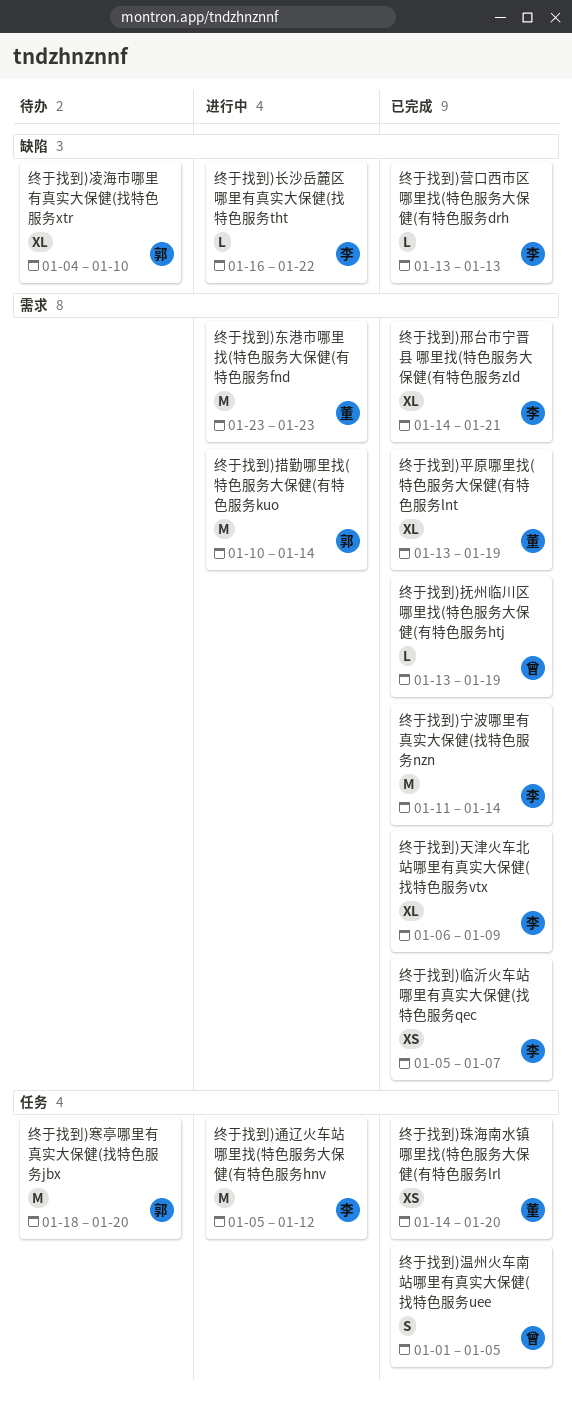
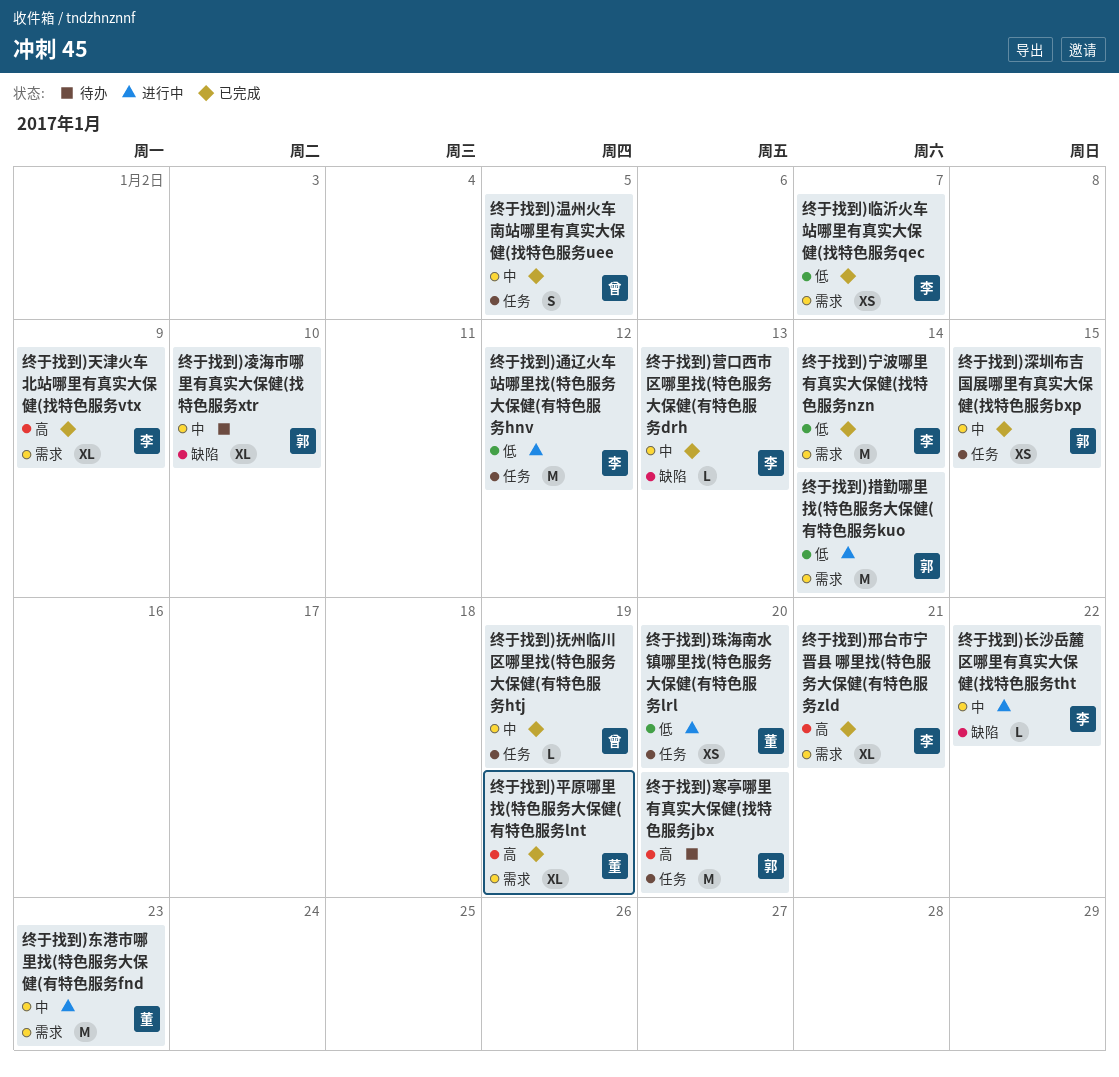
终于找到)抚州临川区哪里找(特色服务大保健(有特色服务htj, label: 需求 -> 任务
终于找到)深圳布吉国展哪里有真实大保健(找特色服务bxp: none -> present
终于找到)珠海南水镇哪里找(特色服务大保健(有特色服务lrl, status: 已完成 -> 进行中

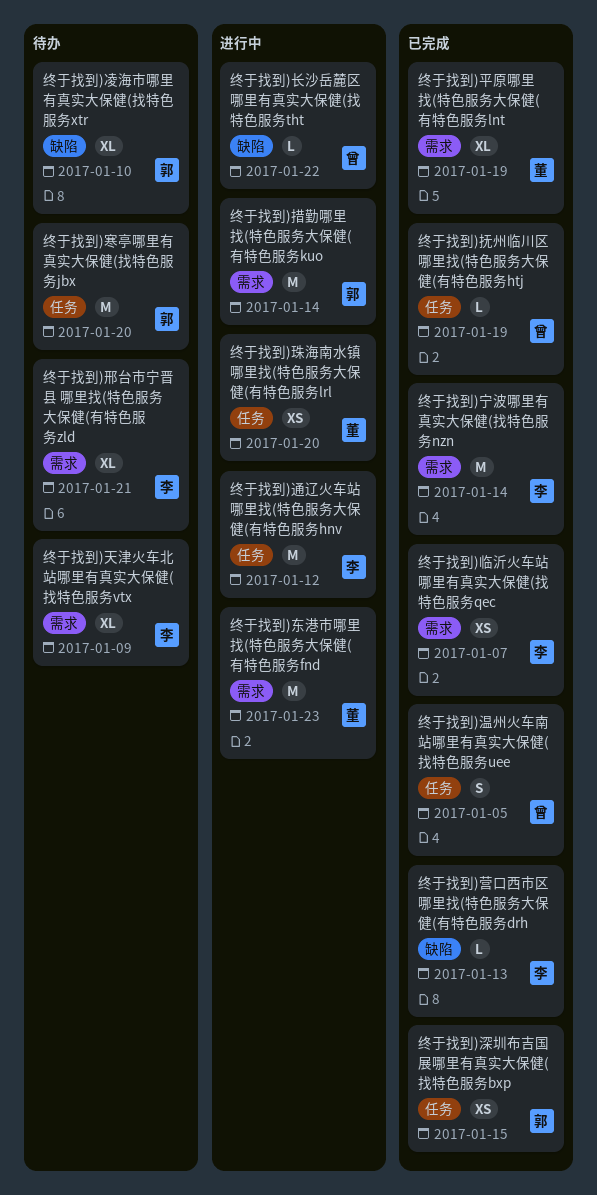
终于找到)天津火车北站哪里有真实大保健(找特色服务vtx, status: 已完成 -> 待办
终于找到)邢台市宁晋县 哪里找(特色服务大保健(有特色服务zld, status: 已完成 -> 待办
终于找到)长沙岳麓区哪里有真实大保健(找特色服务tht, owner: 李 -> 曾

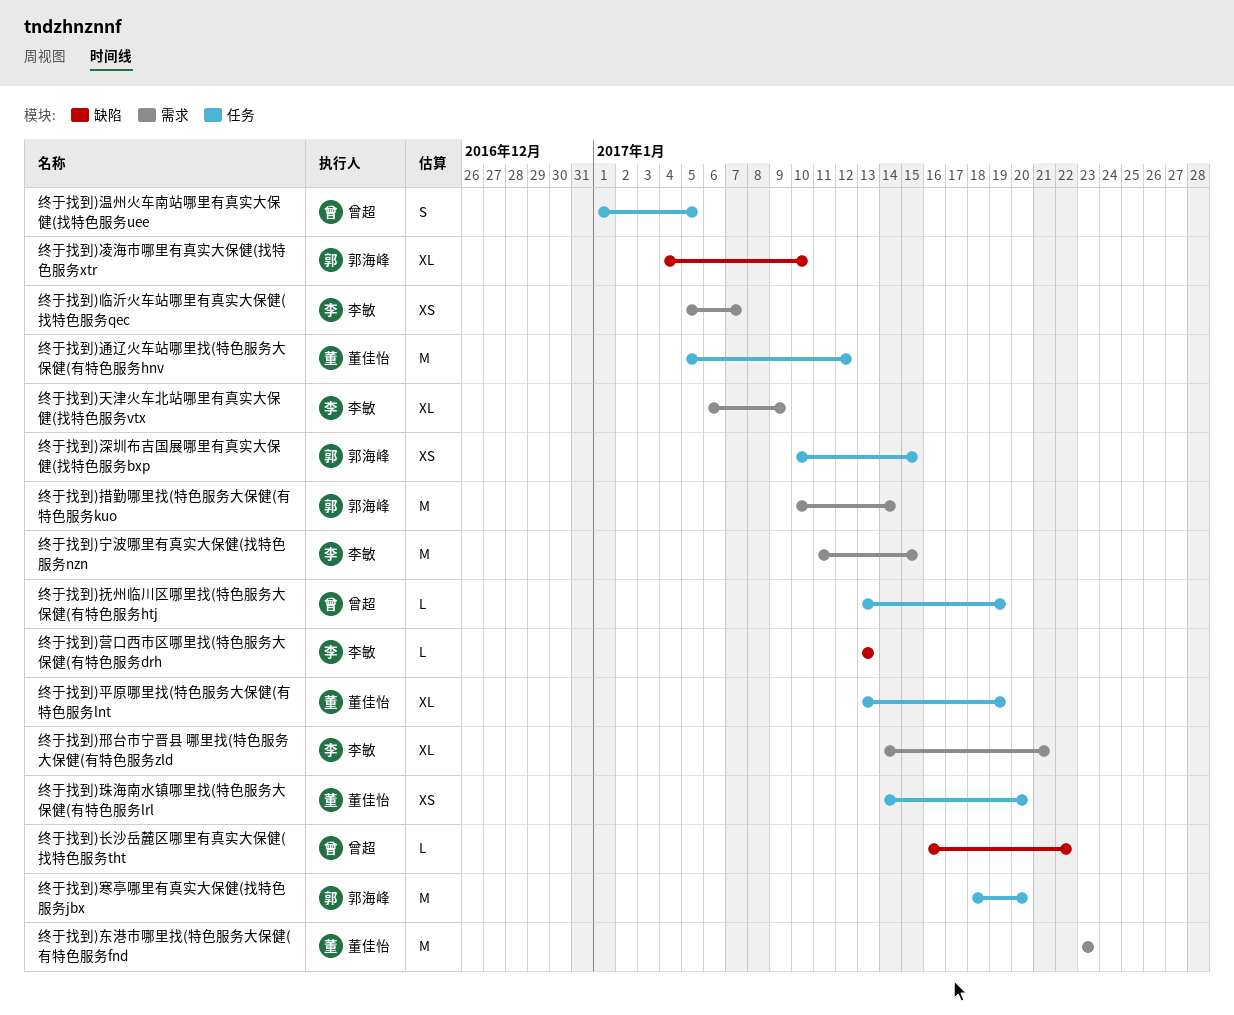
终于找到)宁波哪里有真实大保健(找特色服务nzn, due: Jan 14 -> Jan 15
终于找到)平原哪里找(特色服务大保健(有特色服务lnt, label: 需求 -> 任务
终于找到)通辽火车站哪里找(特色服务大保健(有特色服务hnv, owner: 李敏 -> 董佳怡

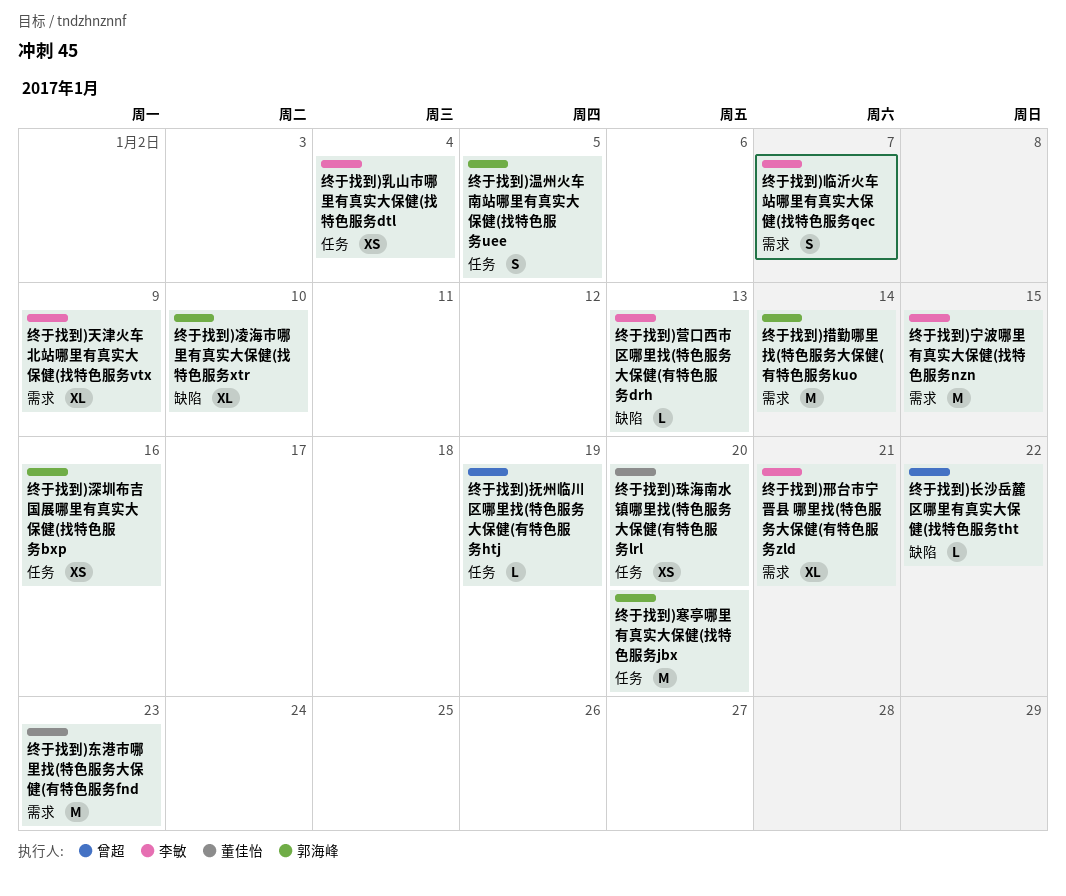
终于找到)临沂火车站哪里有真实大保健(找特色服务qec, estimate: XS -> S
终于找到)乳山市哪里有真实大保健(找特色服务dtl: none -> present
终于找到)平原哪里找(特色服务大保健(有特色服务lnt: present -> none
终于找到)深圳布吉国展哪里有真实大保健(找特色服务bxp, due: Jan 15 -> Jan 16
终于找到)温州火车南站哪里有真实大保健(找特色服务uee, owner: 曾超 -> 郭海峰
终于找到)通辽火车站哪里找(特色服务大保健(有特色服务hnv: present -> none

